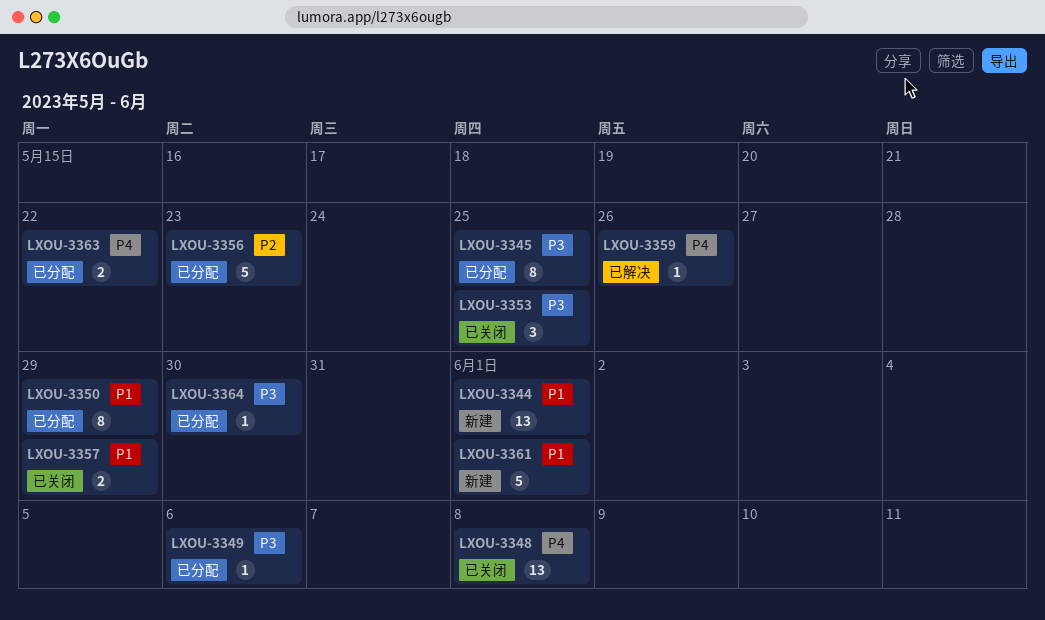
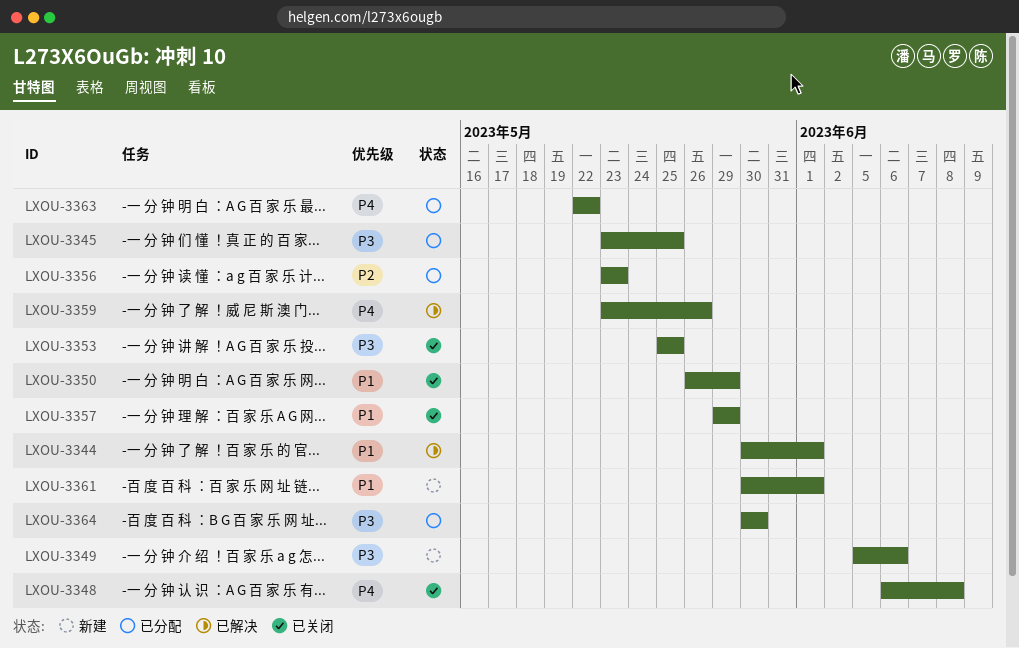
LXOU-3344, status: 新建 -> 已解决
LXOU-3349, status: 已分配 -> 新建
LXOU-3350, status: 已分配 -> 已关闭

